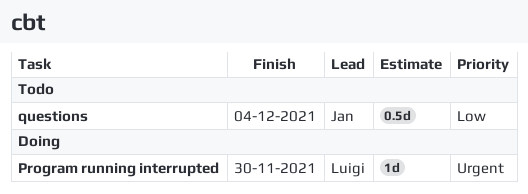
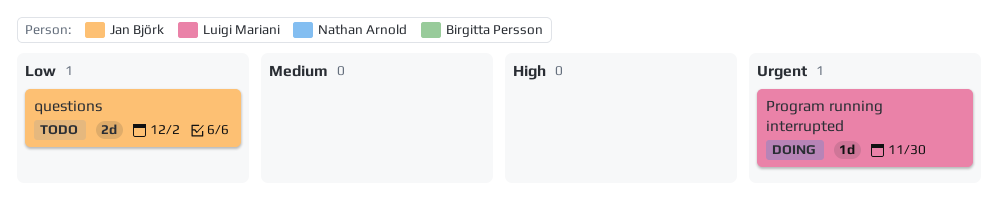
questions, estimate: 0.5d -> 2d
questions, due: Dec 4 -> Dec 2

